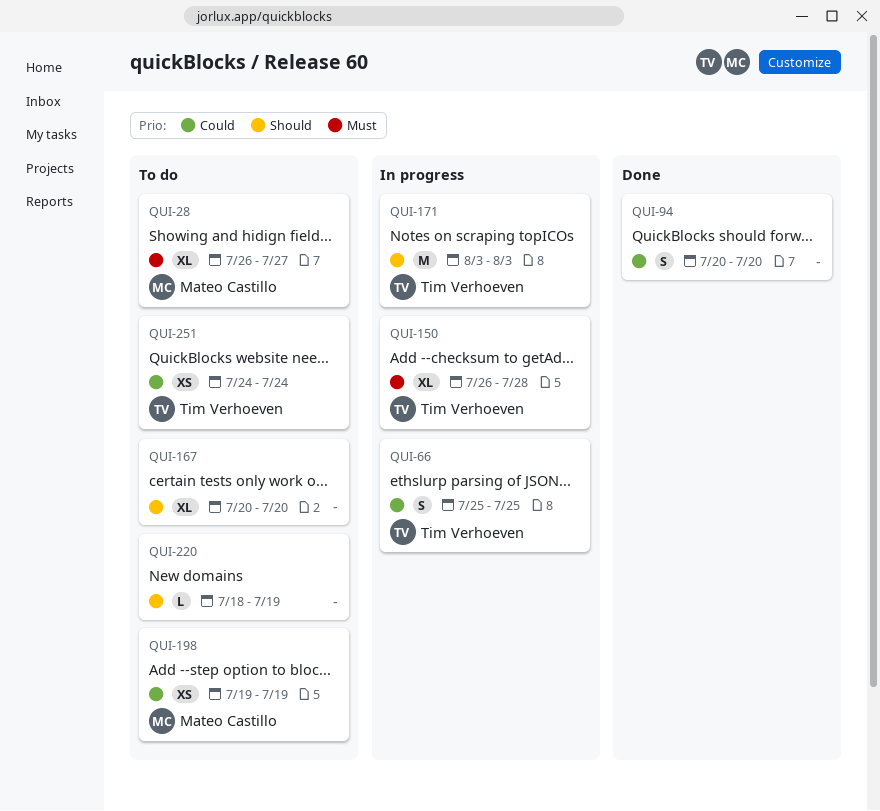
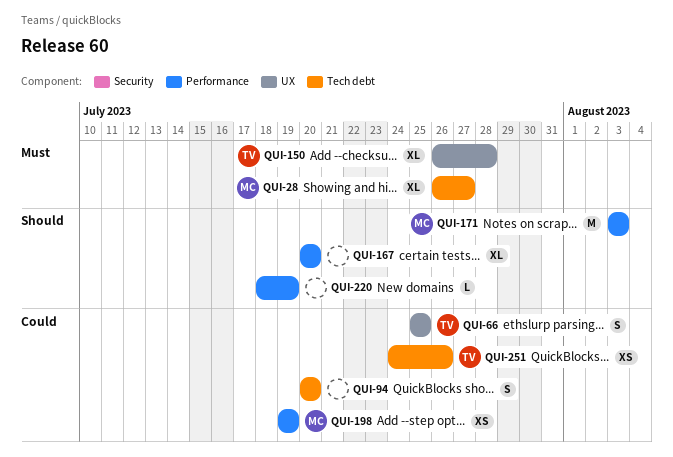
QUI-171, owner: Tim Verhoeven -> Mateo Castillo
QUI-251, due: Jul 24 -> Jul 26

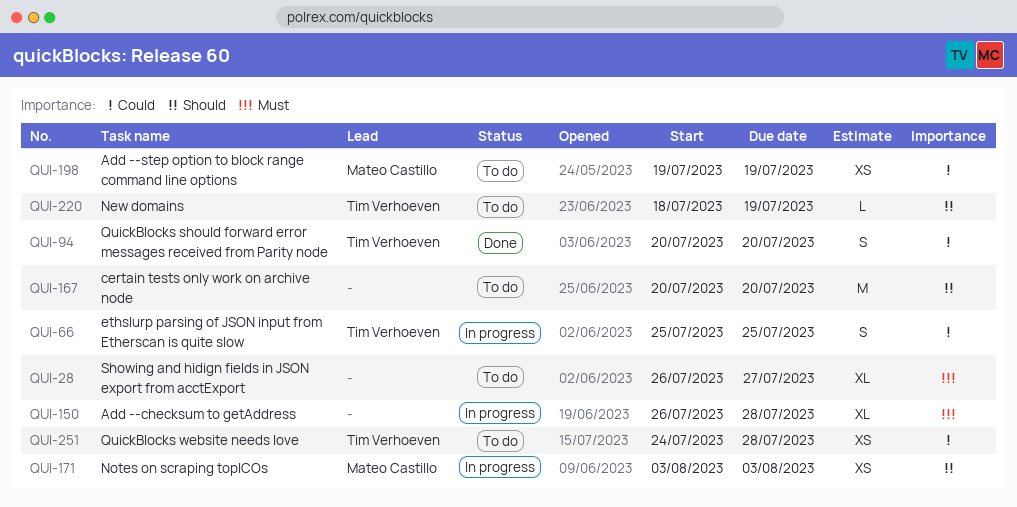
QUI-28, owner: Mateo Castillo -> none
QUI-94, owner: none -> Tim Verhoeven
QUI-150, owner: Tim Verhoeven -> none
QUI-167, estimate: XL -> M
QUI-171, estimate: M -> XS
QUI-220, owner: none -> Tim Verhoeven
QUI-251, due: Jul 26 -> Jul 28

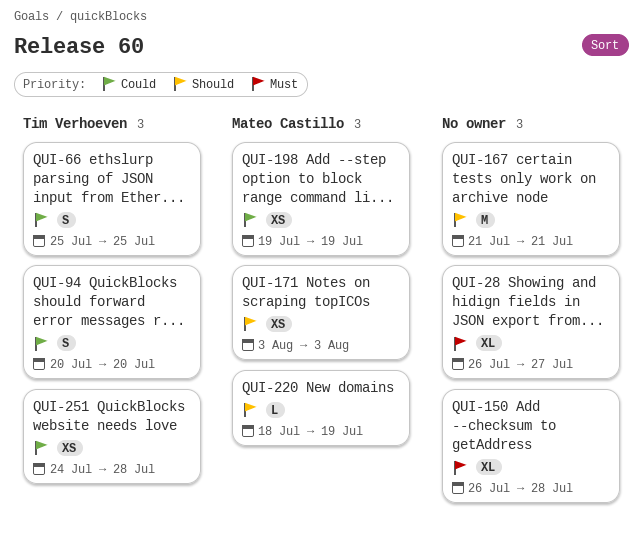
QUI-167, start: Jul 20 -> Jul 21
QUI-167, due: Jul 20 -> Jul 21
QUI-220, owner: Tim Verhoeven -> Mateo Castillo

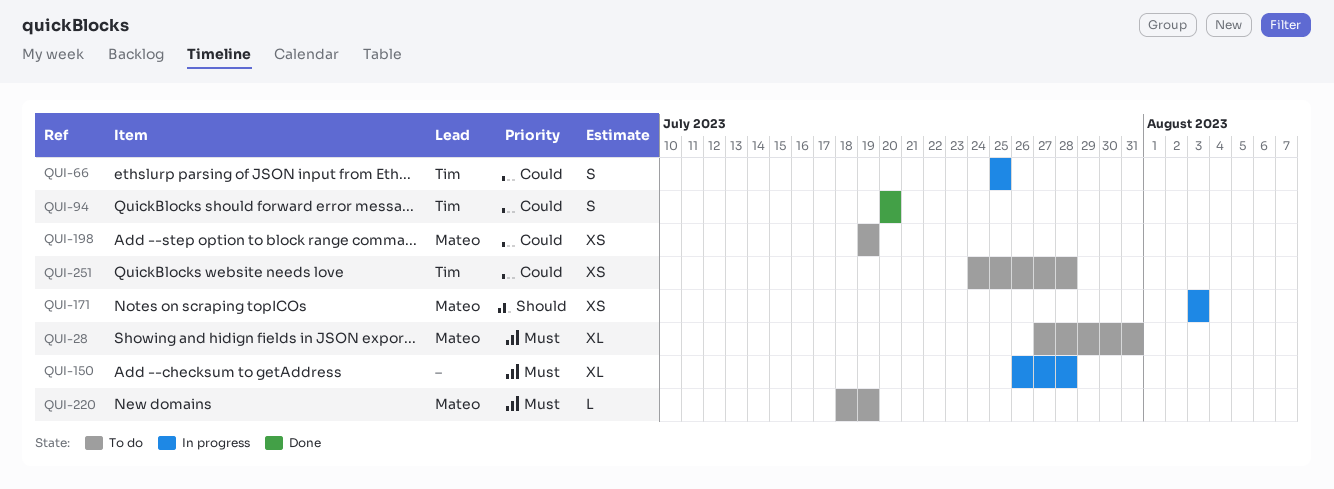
QUI-28, owner: none -> Mateo Castillo
QUI-28, start: Jul 26 -> Jul 27
QUI-28, due: Jul 27 -> Jul 31
QUI-167: present -> none
QUI-220, priority: Should -> Must

